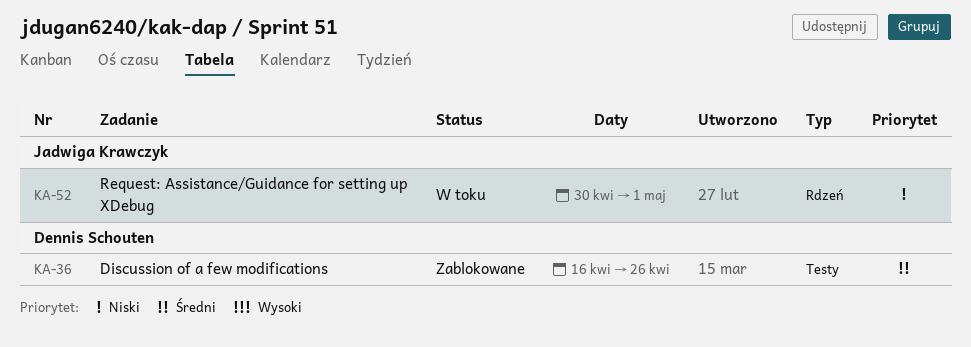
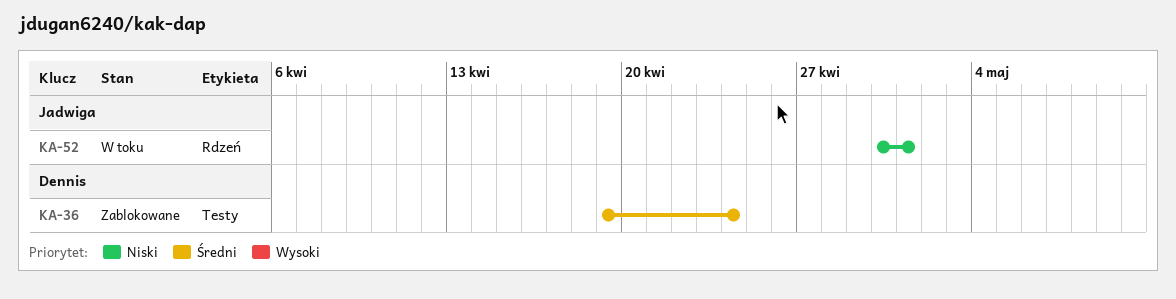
KA-36, start: Apr 16 -> Apr 19
KA-36, due: Apr 26 -> Apr 24

